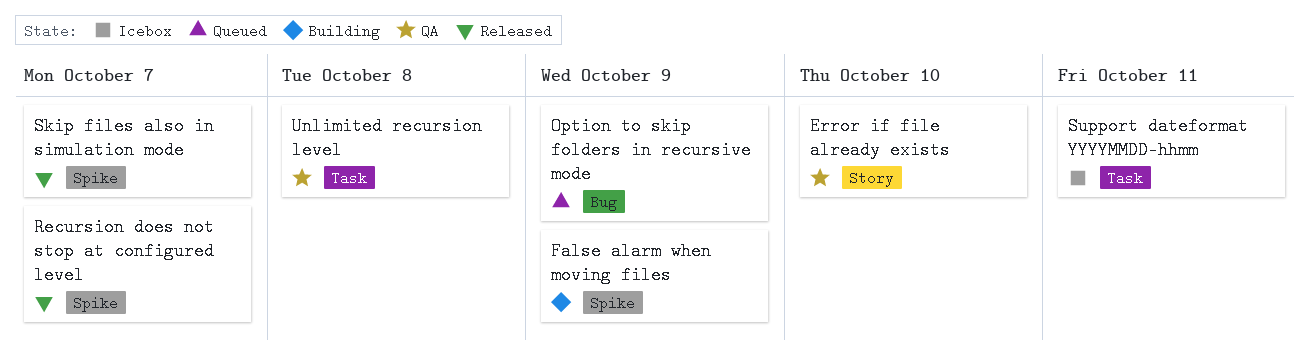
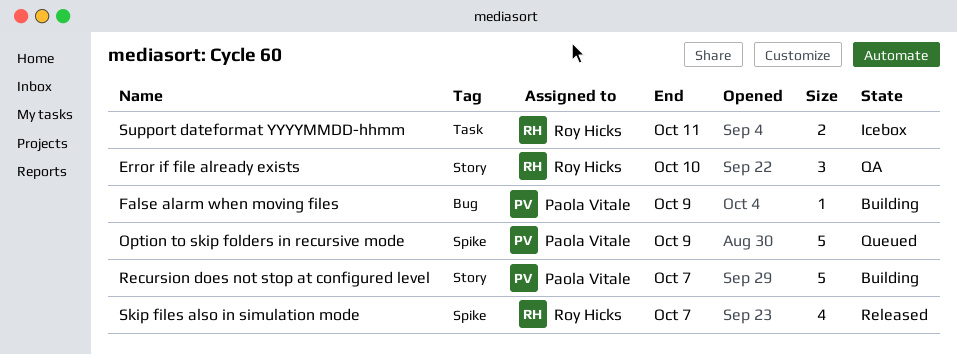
False alarm when moving files, label: Spike -> Bug
Option to skip folders in recursive mode, label: Bug -> Spike
Recursion does not stop at configured level, status: Released -> Building
Recursion does not stop at configured level, label: Spike -> Story
Unlimited recursion level: present -> none

